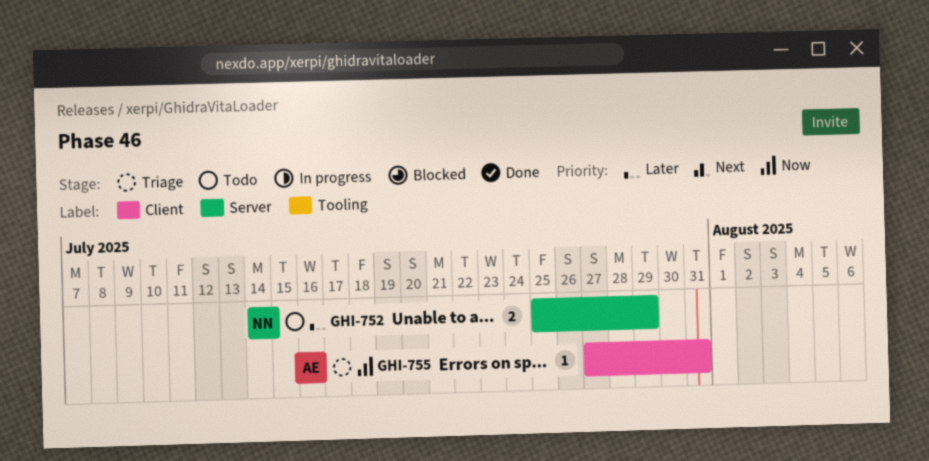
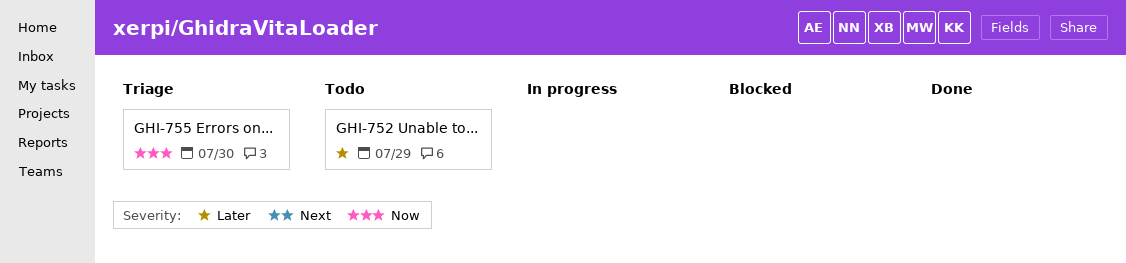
GHI-755, due: Jul 31 -> Jul 30

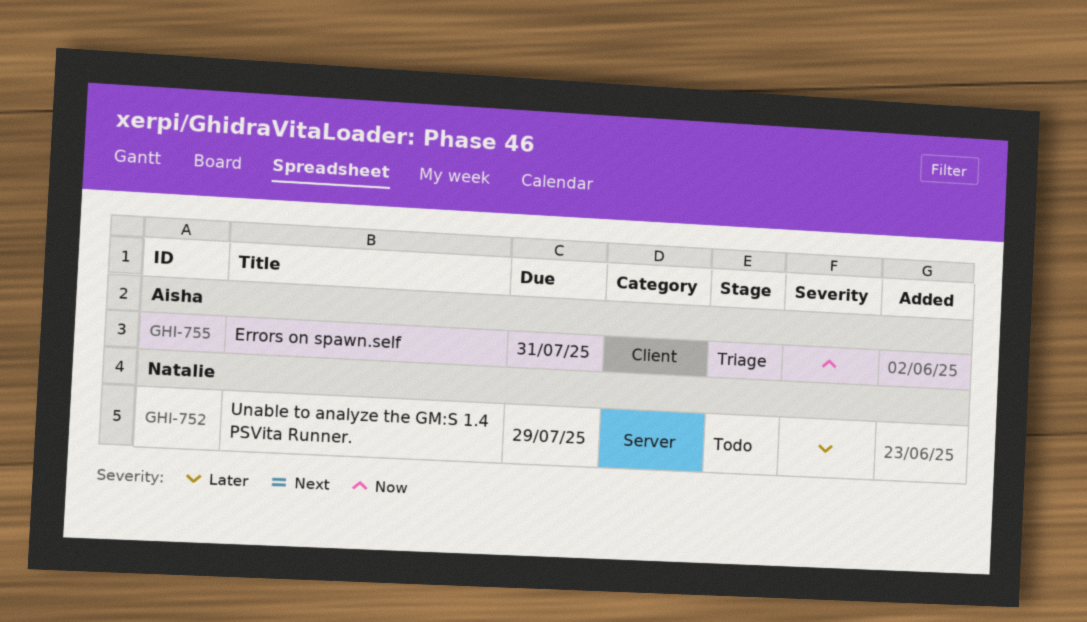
GHI-755, due: Jul 30 -> Jul 31

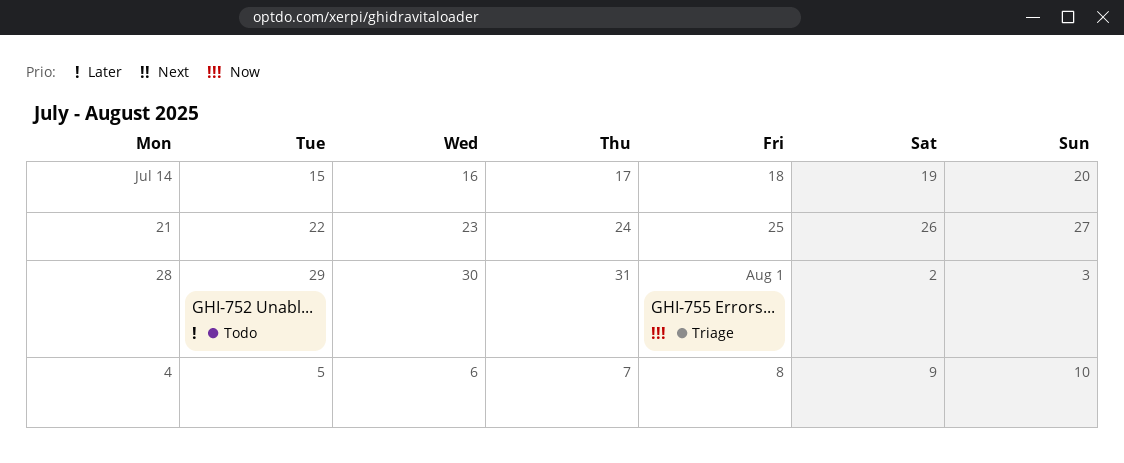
GHI-755, due: Jul 31 -> Aug 1

